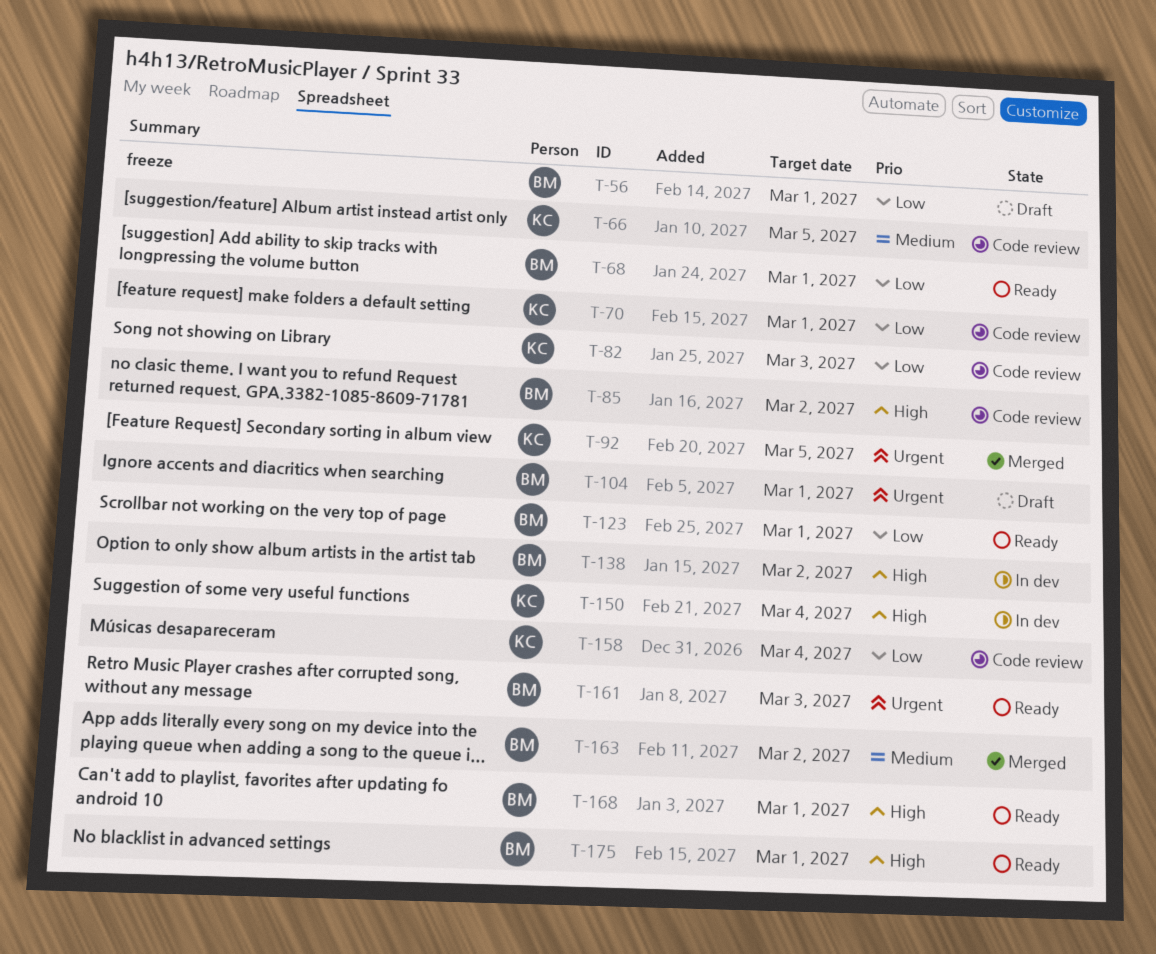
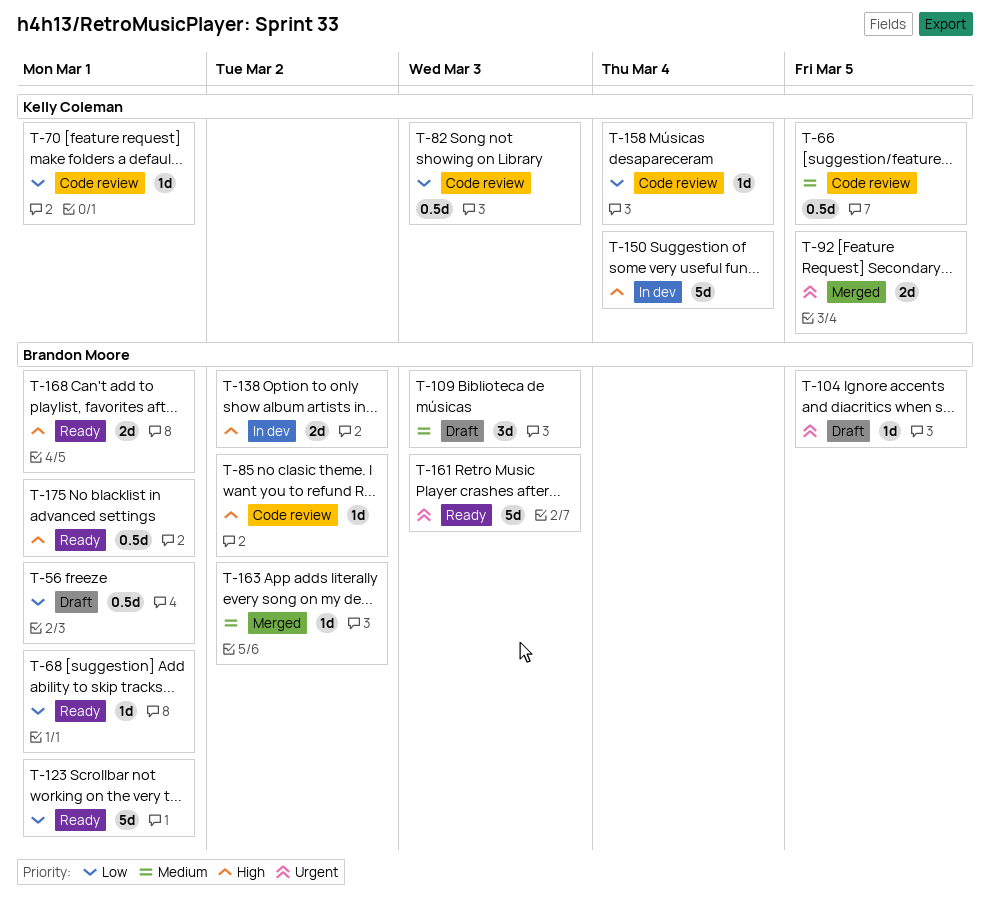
T-104, due: Mar 1 -> Mar 5
T-109: none -> present

